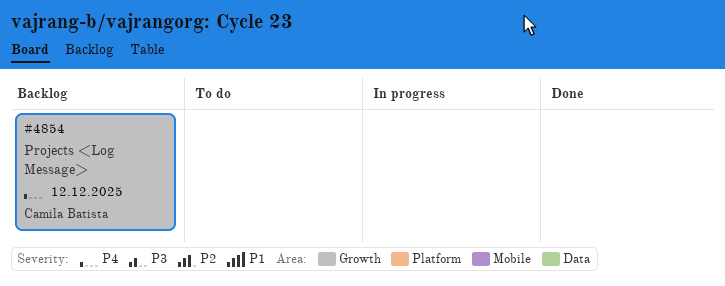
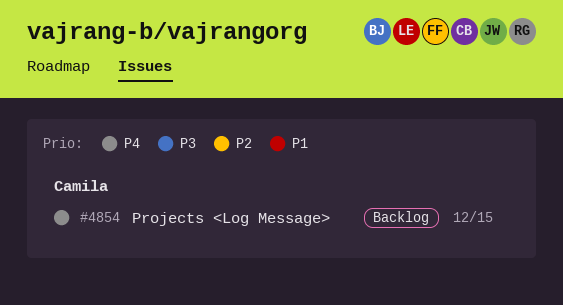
#4854, due: Dec 12 -> Dec 15

